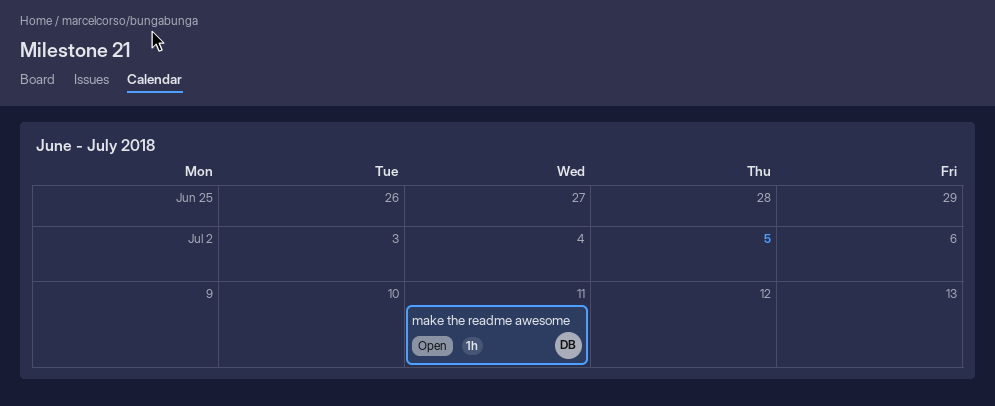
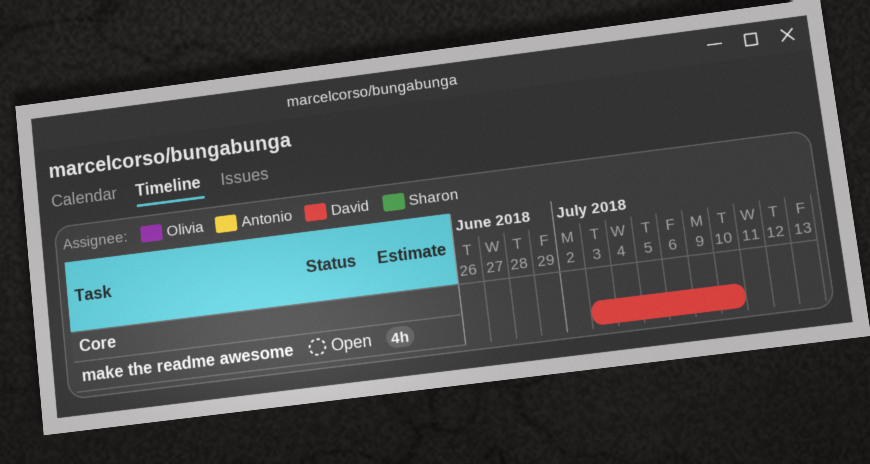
make the readme awesome, estimate: 1h -> 4h
make the readme awesome, due: Jul 11 -> Jul 10

